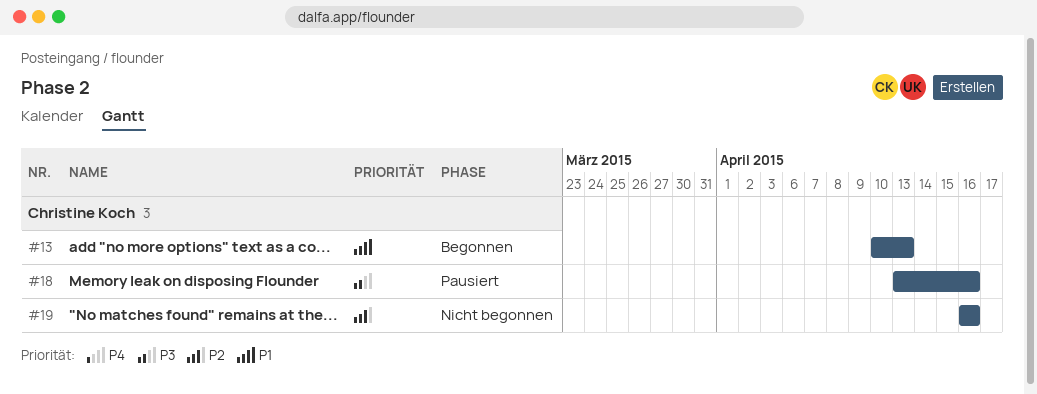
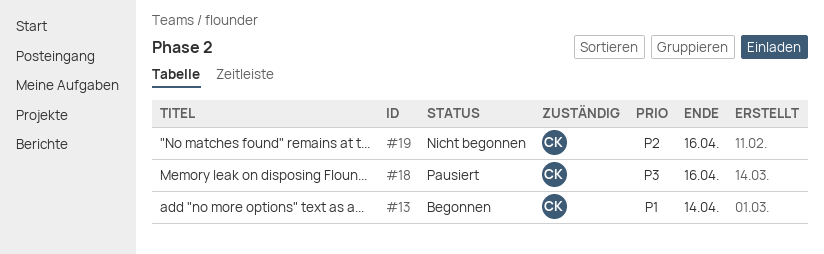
#13, due: Apr 13 -> Apr 14

